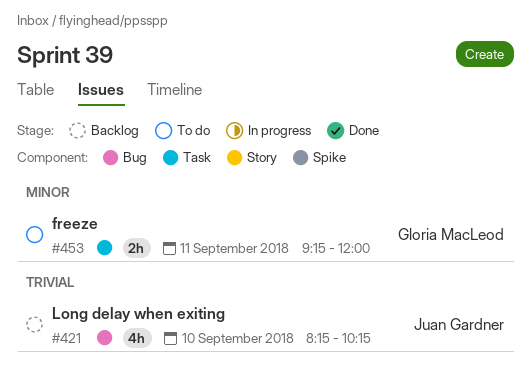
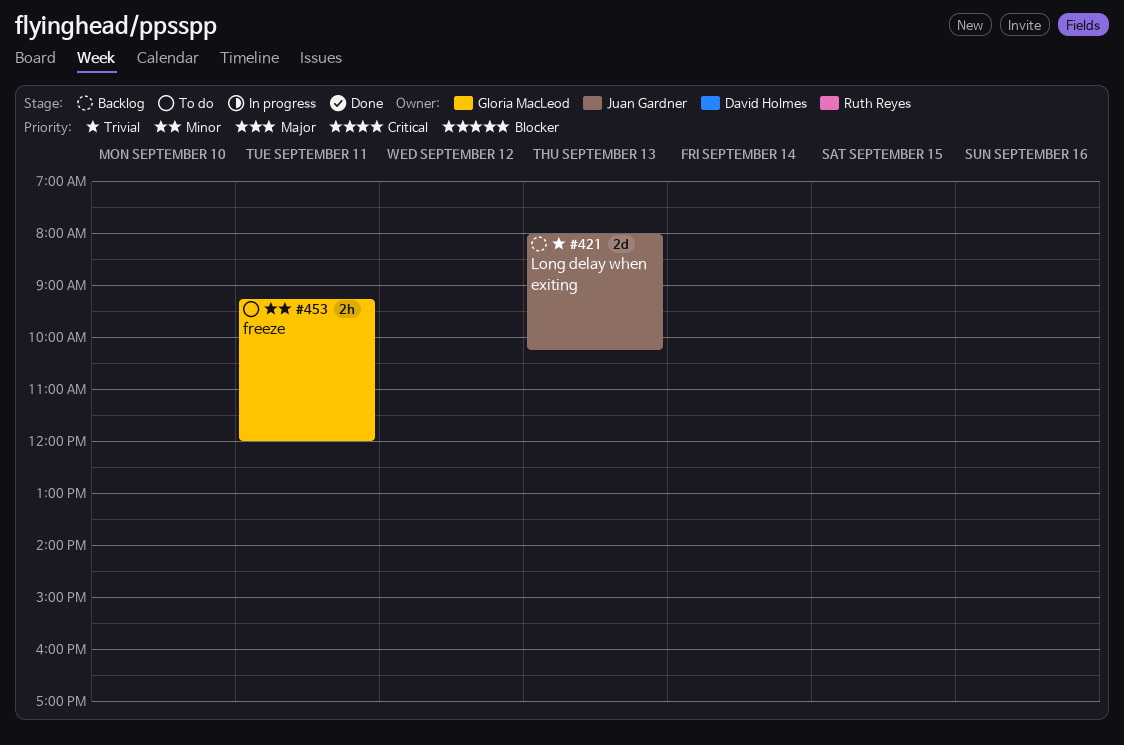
#421, estimate: 4h -> 2d
#421, day: Sep 10 -> Sep 13
#421, begins: 08:15 -> 08:00

